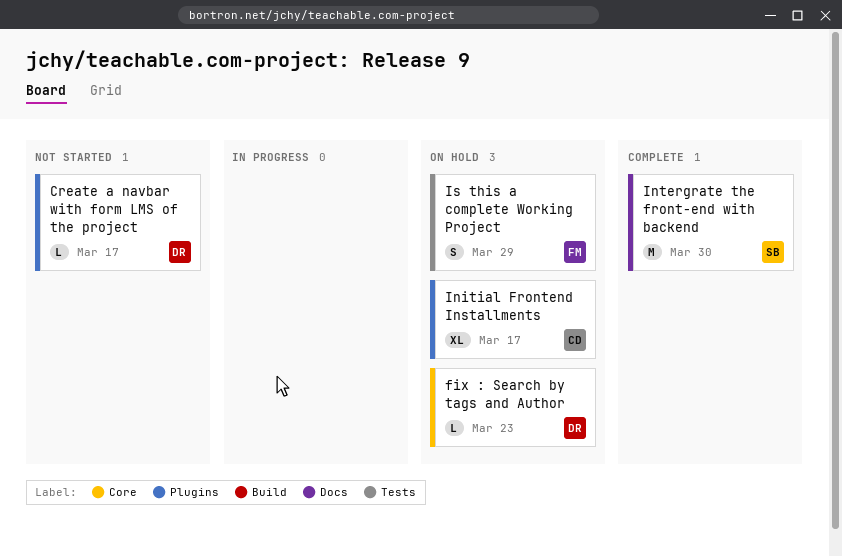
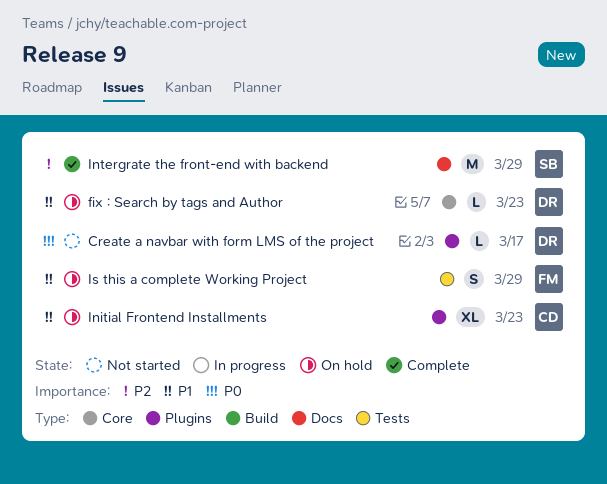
Initial Frontend Installments, due: Mar 17 -> Mar 23
Intergrate the front-end with backend, due: Mar 30 -> Mar 29

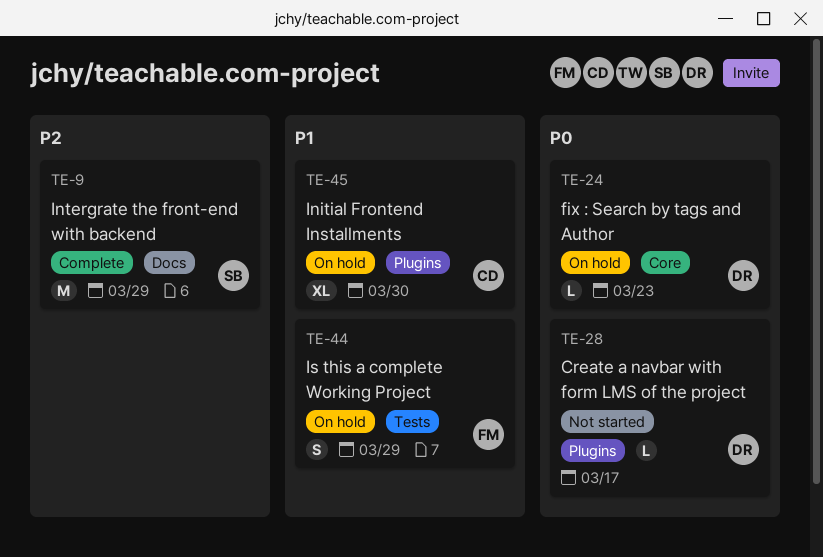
fix : Search by tags and Author, priority: P1 -> P0
Initial Frontend Installments, due: Mar 23 -> Mar 30

